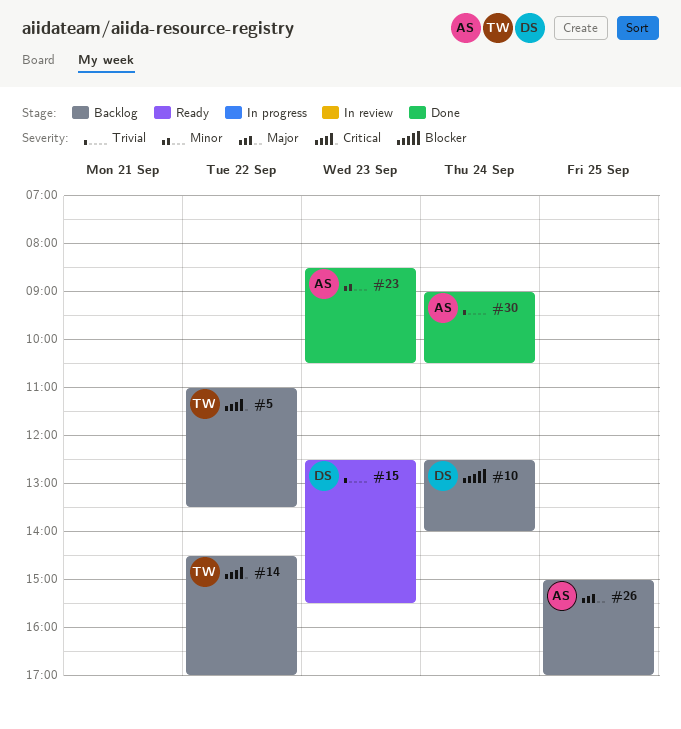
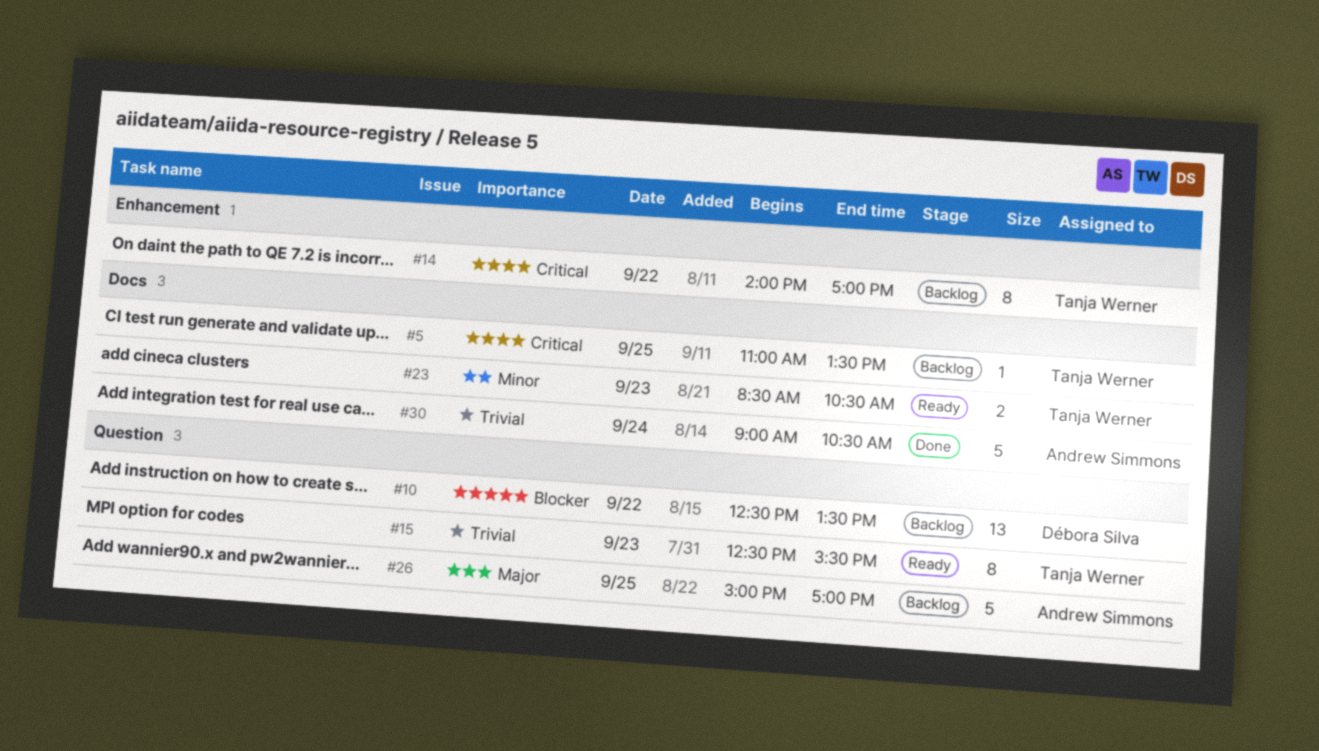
#5, day: Sep 22 -> Sep 25
#10, day: Sep 24 -> Sep 22
#10, ends: 14:00 -> 13:30
#14, begins: 14:30 -> 14:00
#15, owner: Débora Silva -> Tanja Werner
#23, status: Done -> Ready
#23, owner: Andrew Simmons -> Tanja Werner

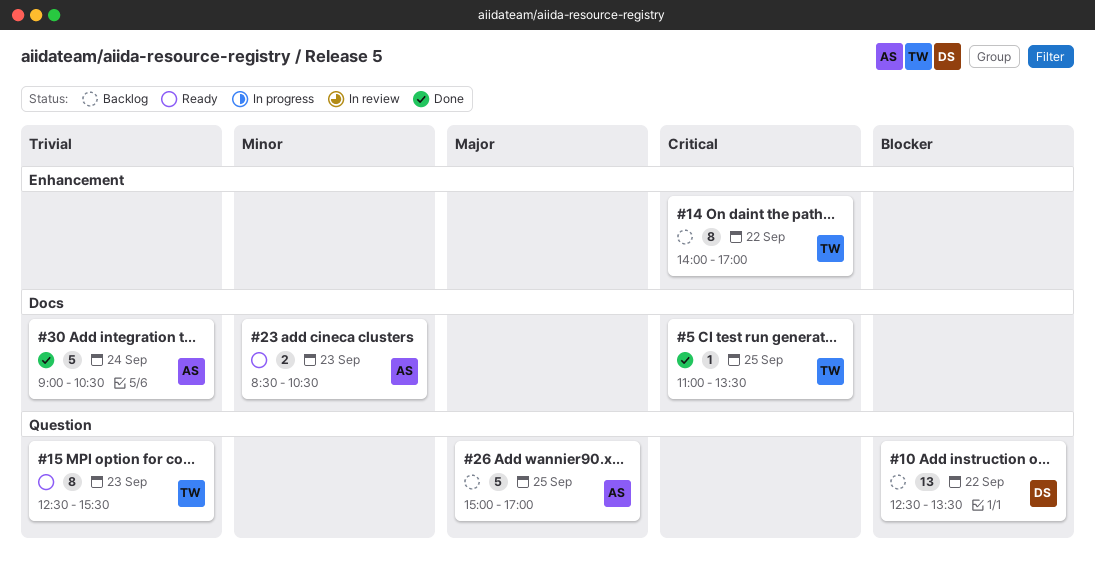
#5, status: Backlog -> Done
#23, owner: Tanja Werner -> Andrew Simmons

